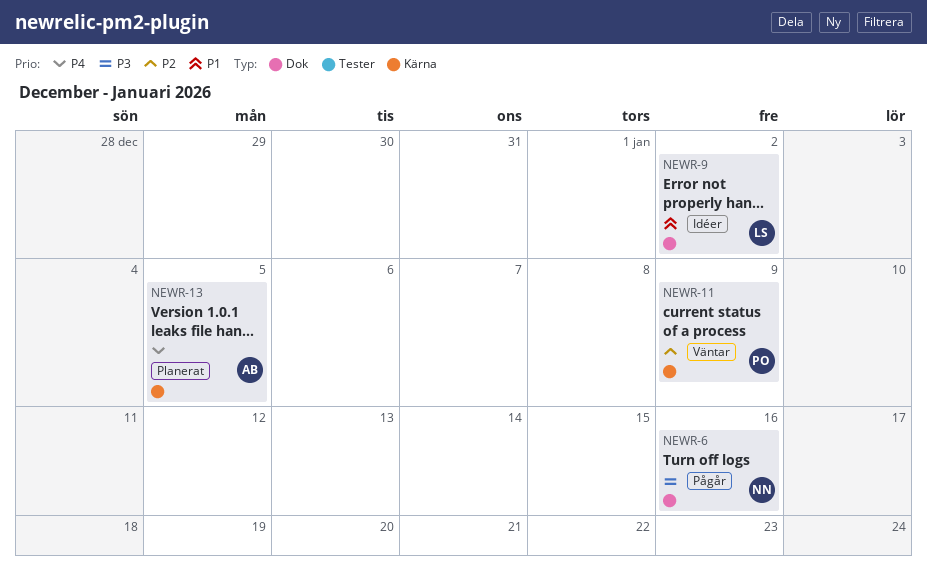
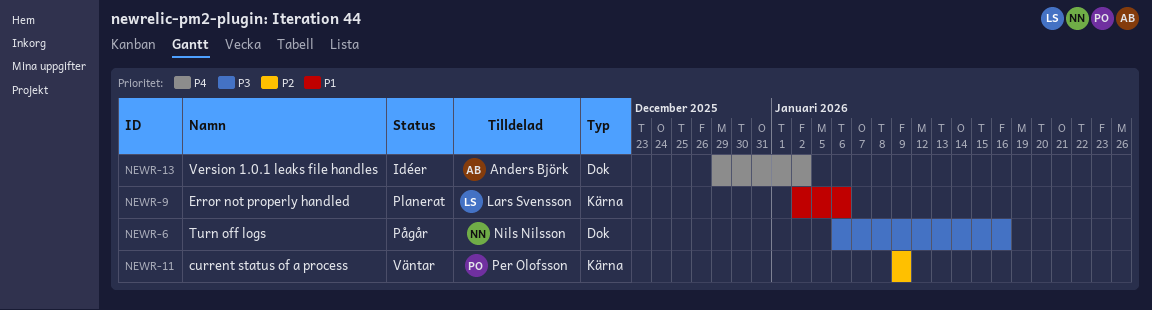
NEWR-9, status: Idéer -> Planerat
NEWR-9, label: Dok -> Kärna
NEWR-9, due: Jan 2 -> Jan 6
NEWR-13, status: Planerat -> Idéer
NEWR-13, label: Kärna -> Dok
NEWR-13, due: Jan 5 -> Jan 2

